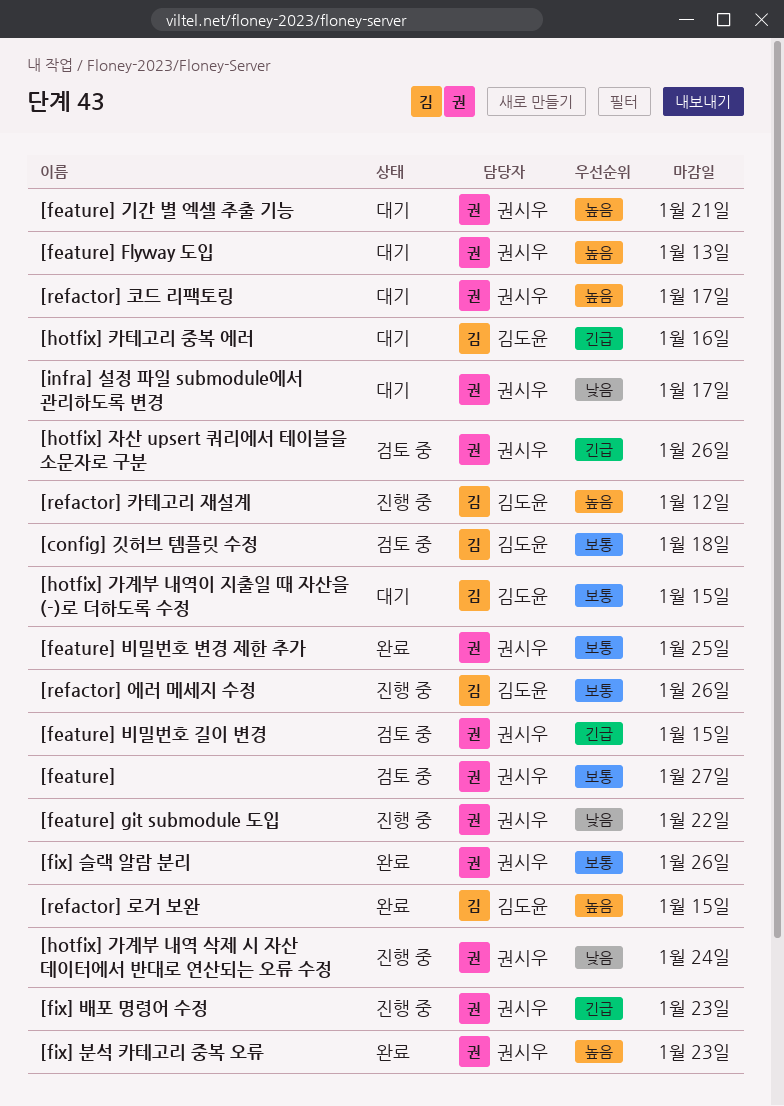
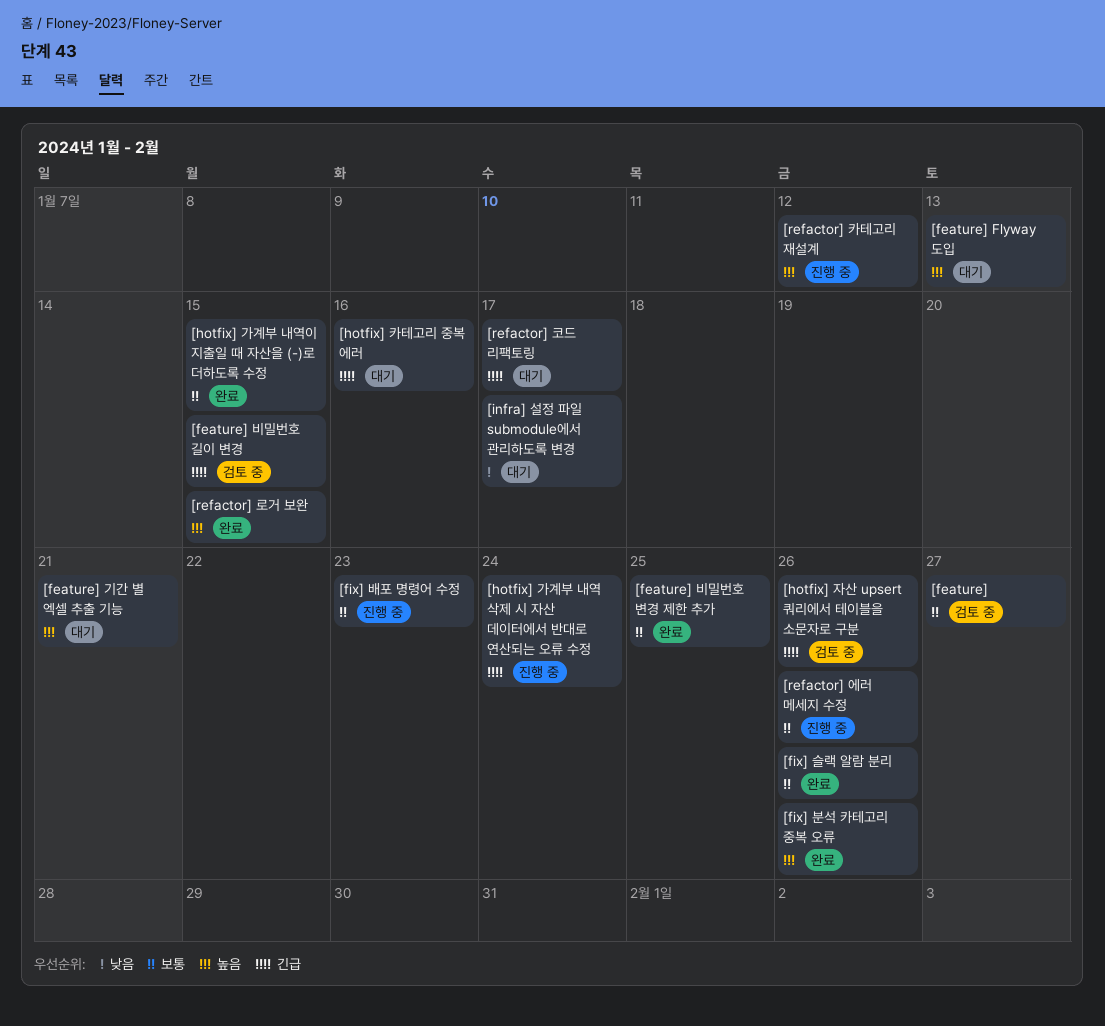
[config] 깃허브 템플릿 수정: present -> none
[feature] git submodule 도입: present -> none
[fix] 배포 명령어 수정, priority: 긴급 -> 보통
[fix] 분석 카테고리 중복 오류, due: Jan 23 -> Jan 26
[hotfix] 가계부 내역 삭제 시 자산 데이터에서 반대로 연산되는 오류 수정, priority: 낮음 -> 긴급
[hotfix] 가계부 내역이 지출일 때 자산을 (-)로 더하도록 수정, status: 대기 -> 완료
[refactor] 코드 리팩토링, priority: 높음 -> 긴급

